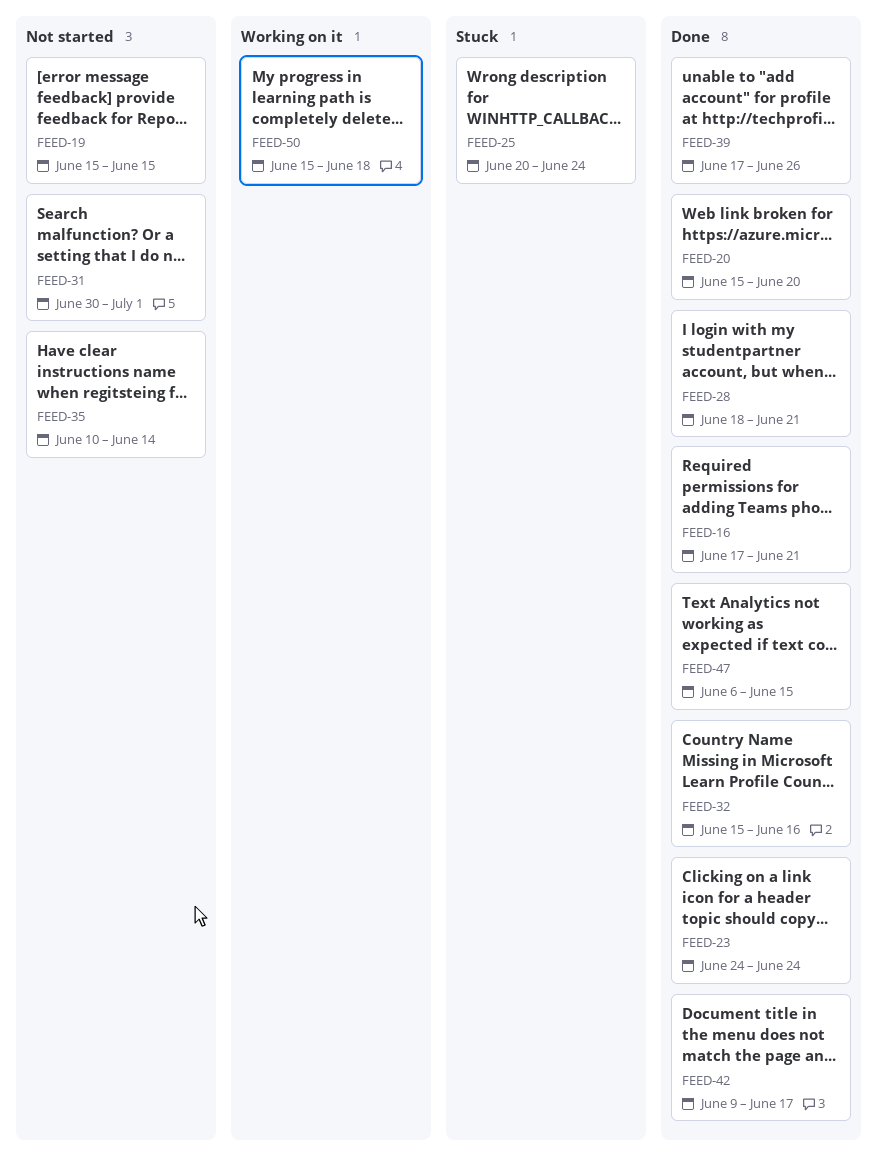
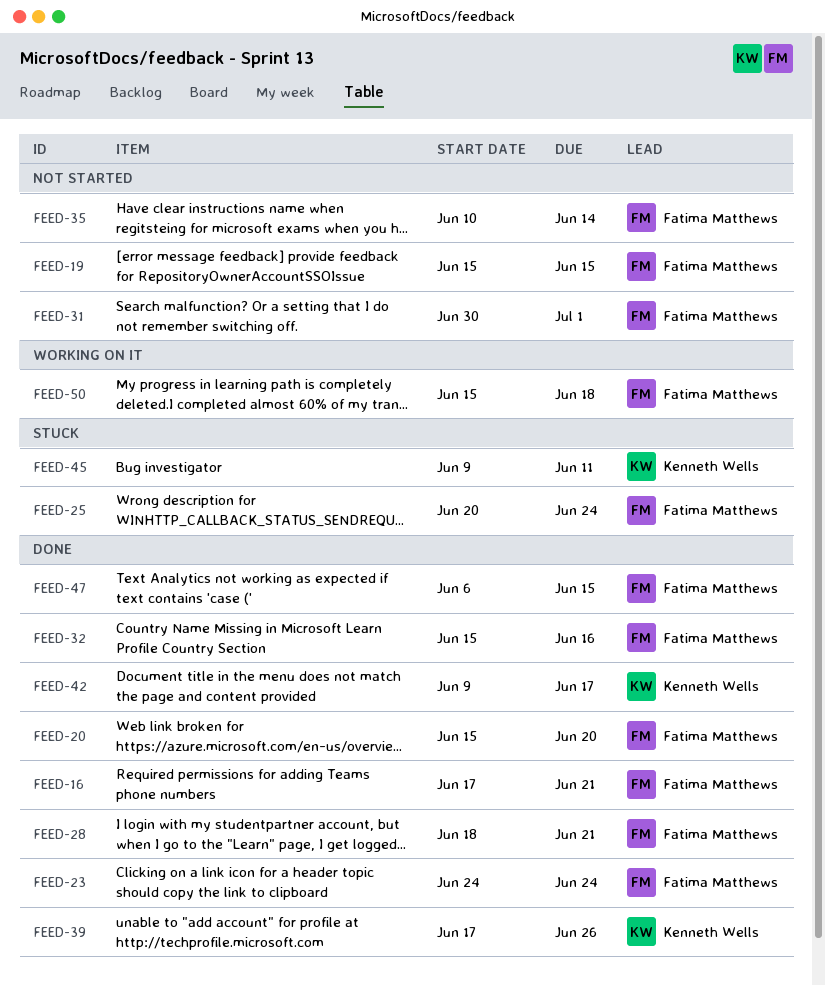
FEED-45: none -> present

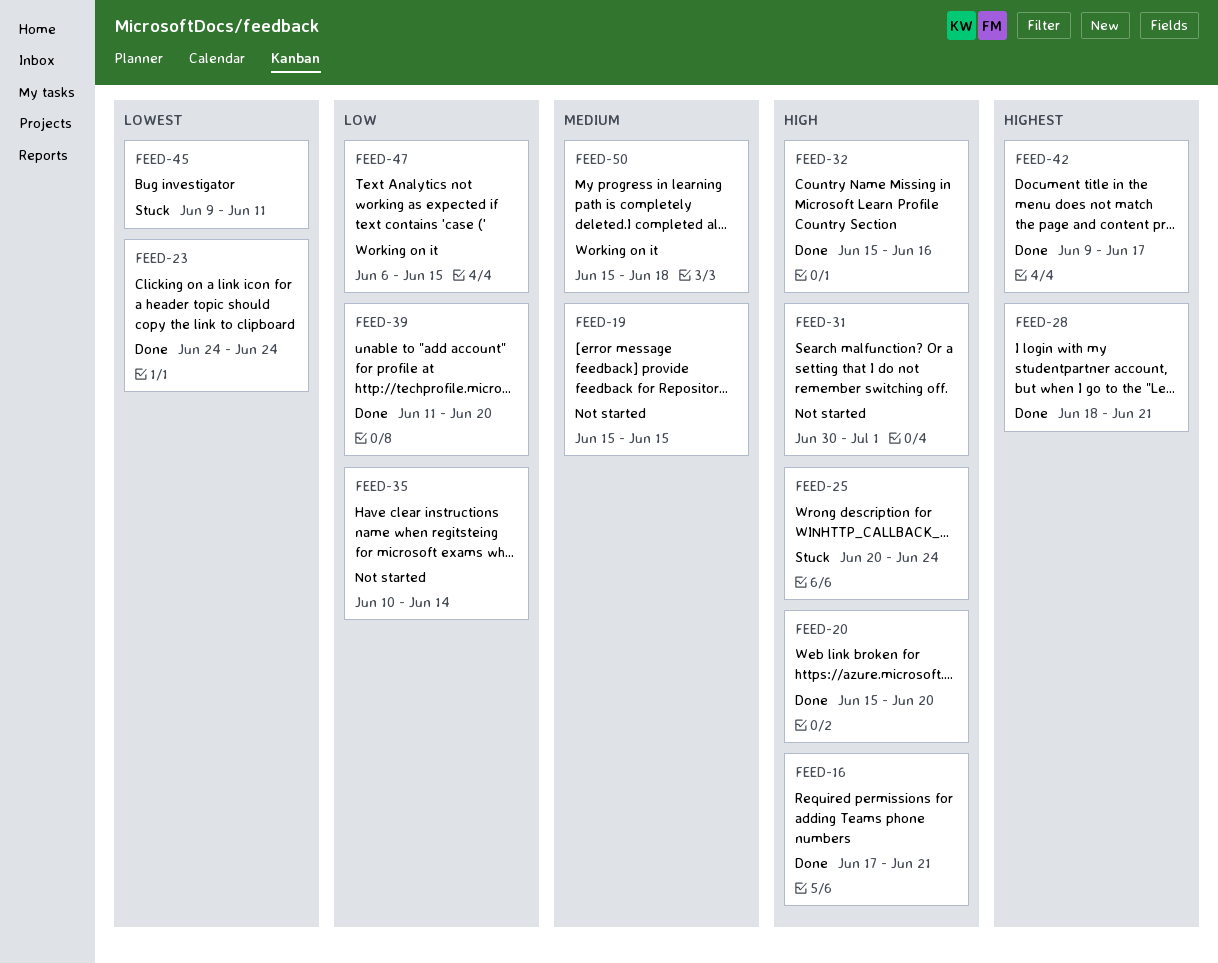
FEED-39, start: Jun 17 -> Jun 11
FEED-39, due: Jun 26 -> Jun 20
FEED-47, status: Done -> Working on it

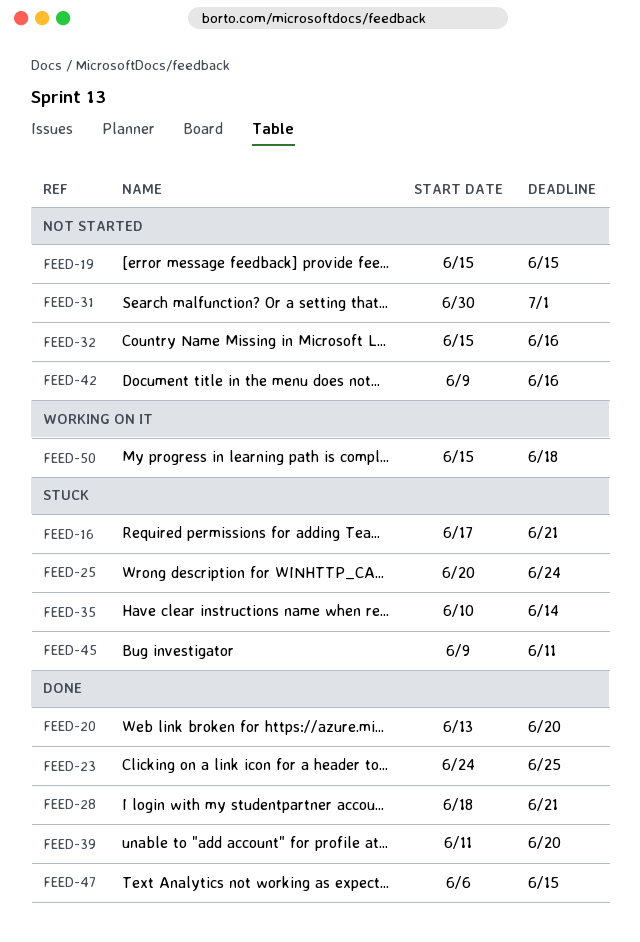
FEED-16, status: Done -> Stuck
FEED-20, start: Jun 15 -> Jun 13
FEED-23, due: Jun 24 -> Jun 25
FEED-32, status: Done -> Not started
FEED-35, status: Not started -> Stuck
FEED-42, status: Done -> Not started
FEED-42, due: Jun 17 -> Jun 16
FEED-47, status: Working on it -> Done

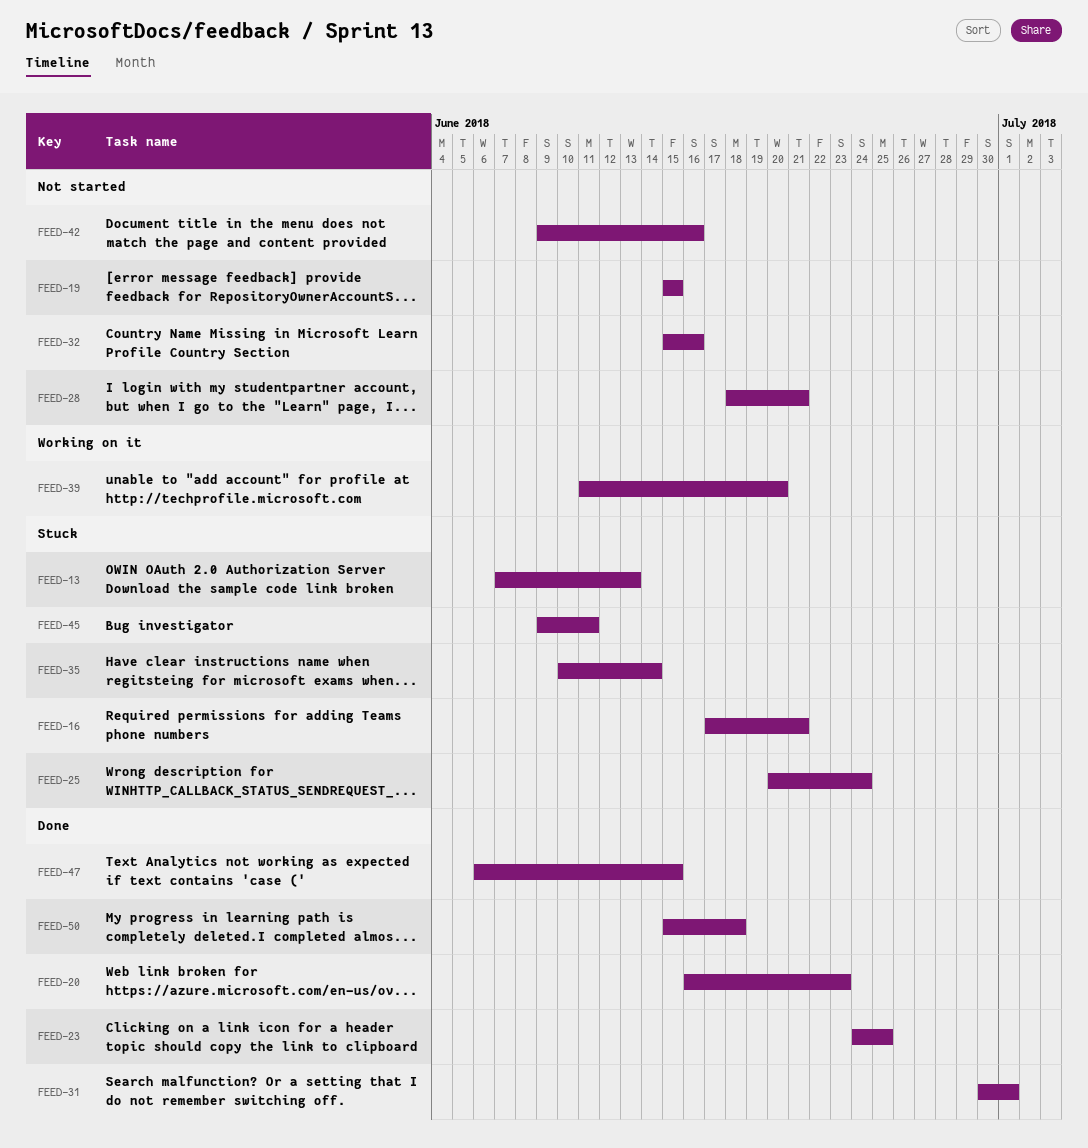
FEED-13: none -> present
FEED-20, start: Jun 13 -> Jun 16
FEED-20, due: Jun 20 -> Jun 23
FEED-28, status: Done -> Not started
FEED-31, status: Not started -> Done
FEED-39, status: Done -> Working on it
FEED-50, status: Working on it -> Done

